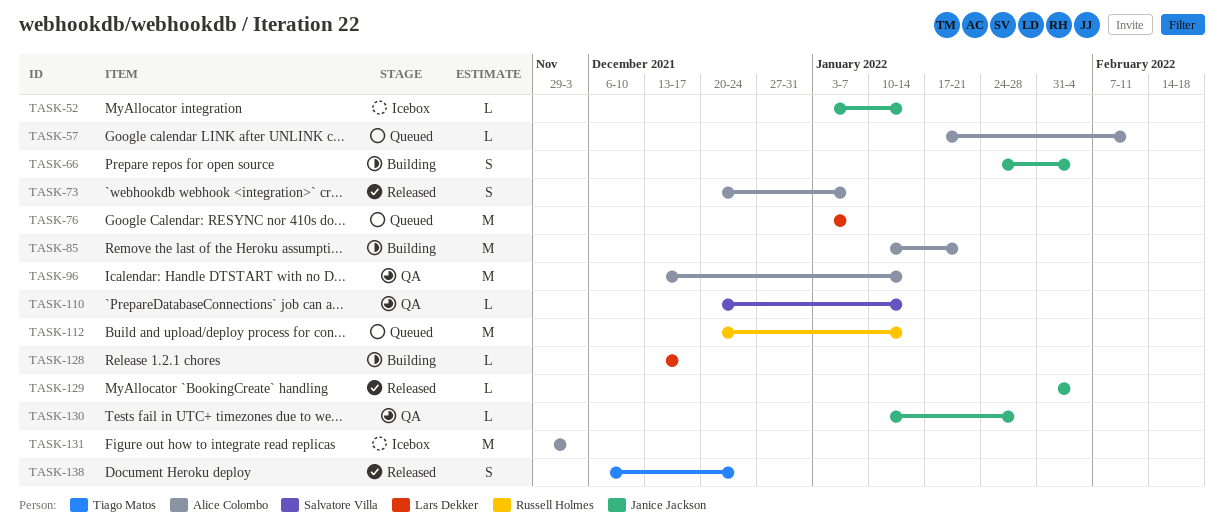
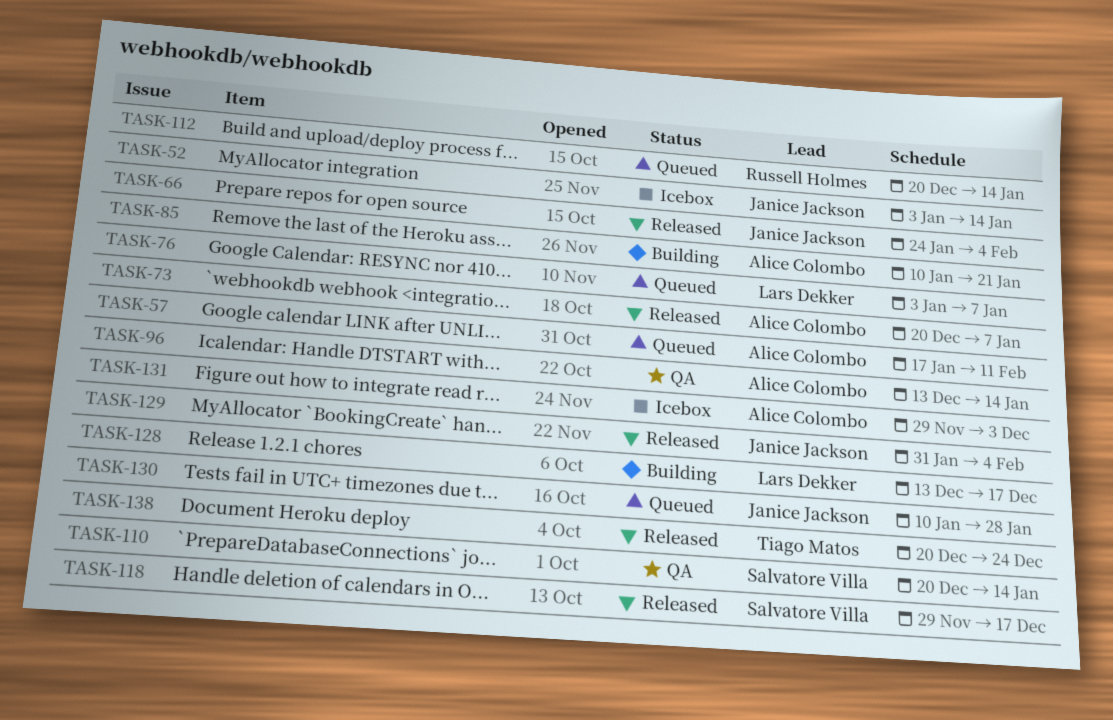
TASK-66, status: Building -> Released
TASK-118: none -> present
TASK-130, status: QA -> Queued
TASK-138, start: Dec 6 -> Dec 20

